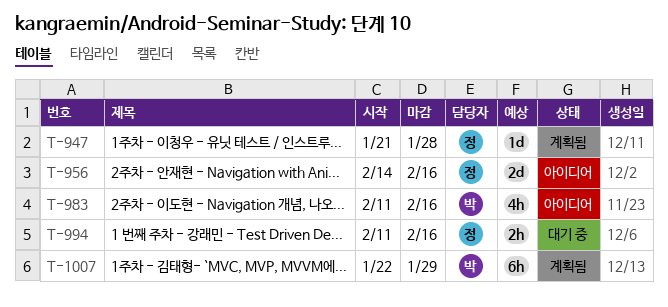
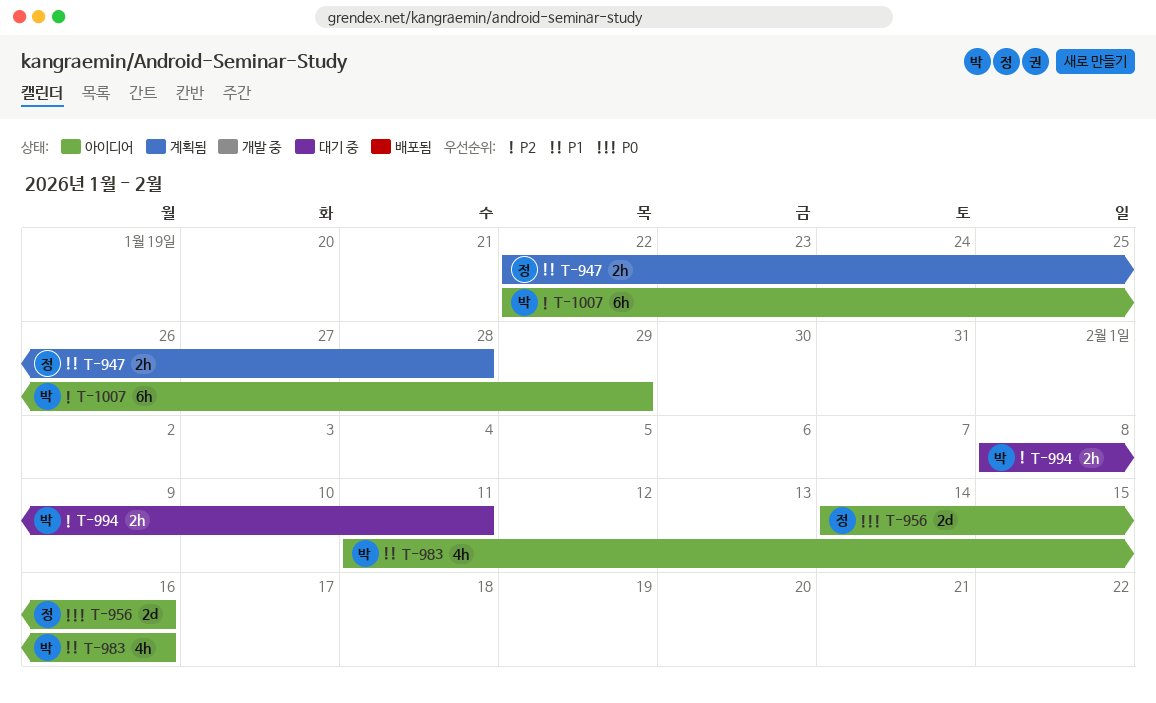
T-947, estimate: 1d -> 2h
T-947, start: Jan 21 -> Jan 22
T-994, owner: 정 -> 박
T-994, start: Feb 11 -> Feb 8
T-994, due: Feb 16 -> Feb 11
T-1007, status: 계획됨 -> 아이디어

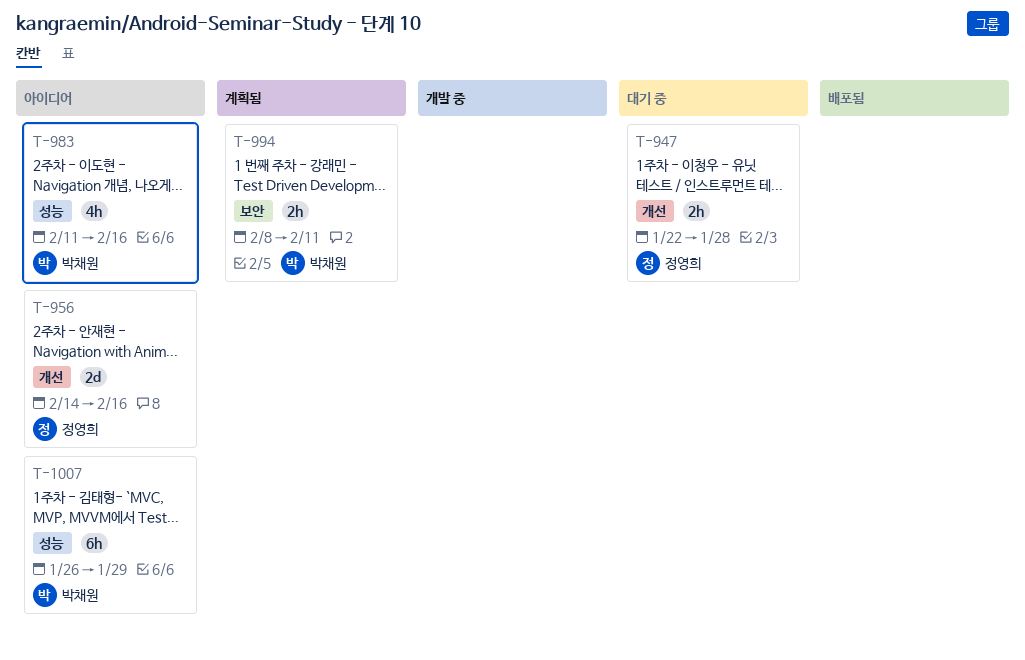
T-947, status: 계획됨 -> 대기 중
T-994, status: 대기 중 -> 계획됨
T-1007, start: Jan 22 -> Jan 26

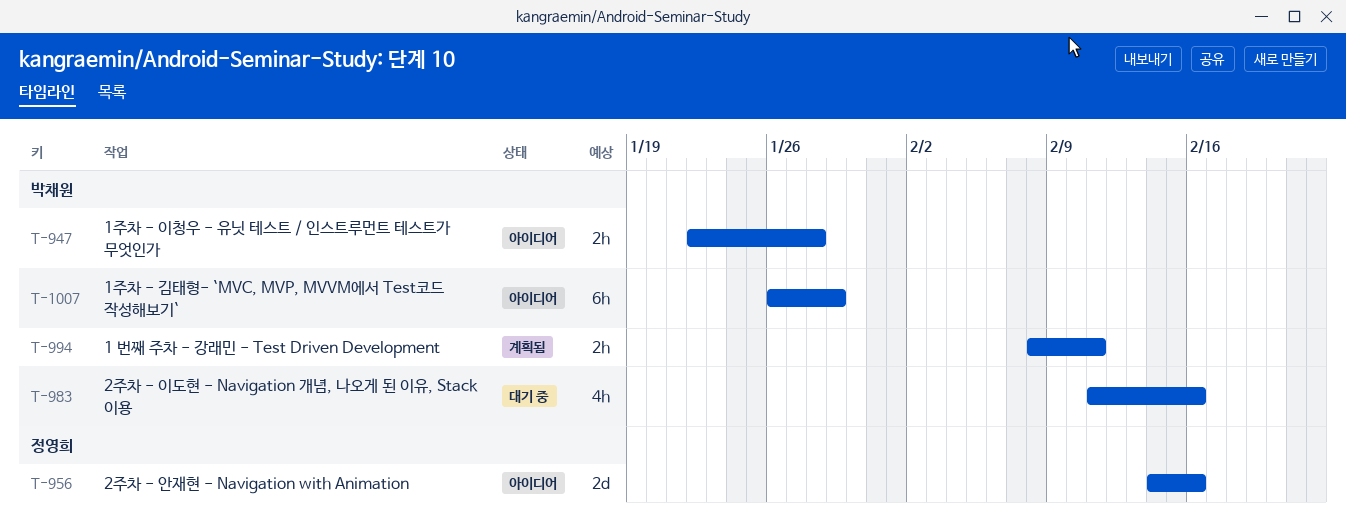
T-947, status: 대기 중 -> 아이디어
T-947, owner: 정영희 -> 박채원
T-983, status: 아이디어 -> 대기 중

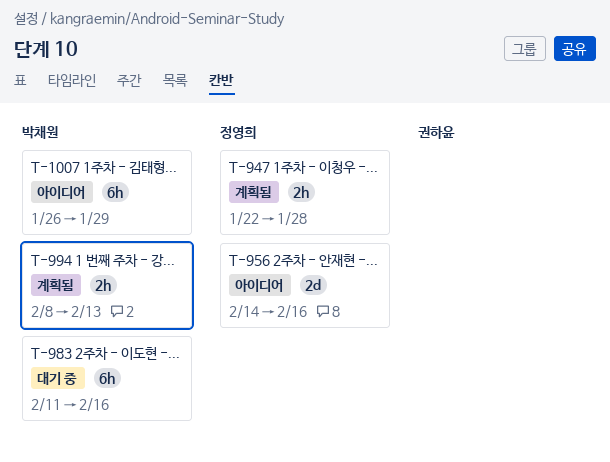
T-947, status: 아이디어 -> 계획됨
T-947, owner: 박채원 -> 정영희
T-983, estimate: 4h -> 6h
T-994, due: Feb 11 -> Feb 13

